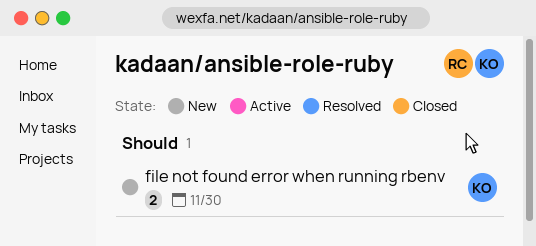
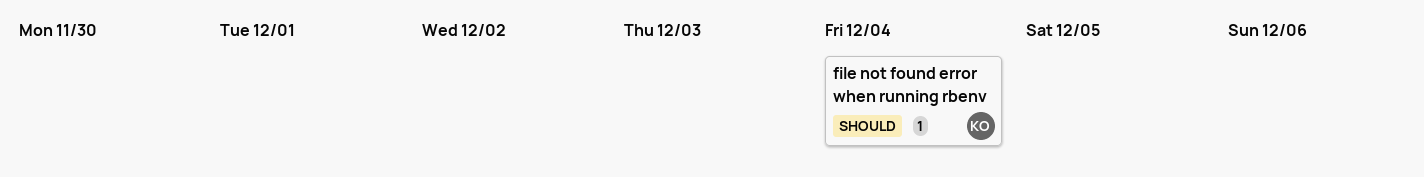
file not found error when running rbenv, estimate: 2 -> 1
file not found error when running rbenv, due: Nov 30 -> Dec 4

